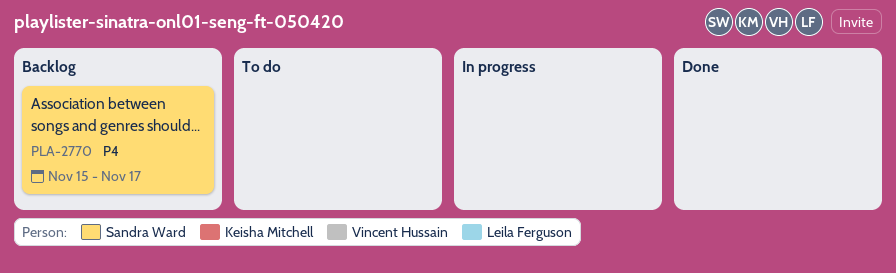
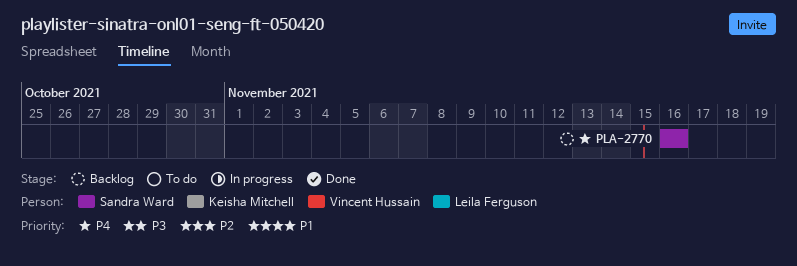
PLA-2770, start: Nov 15 -> Nov 16
PLA-2770, due: Nov 17 -> Nov 16

